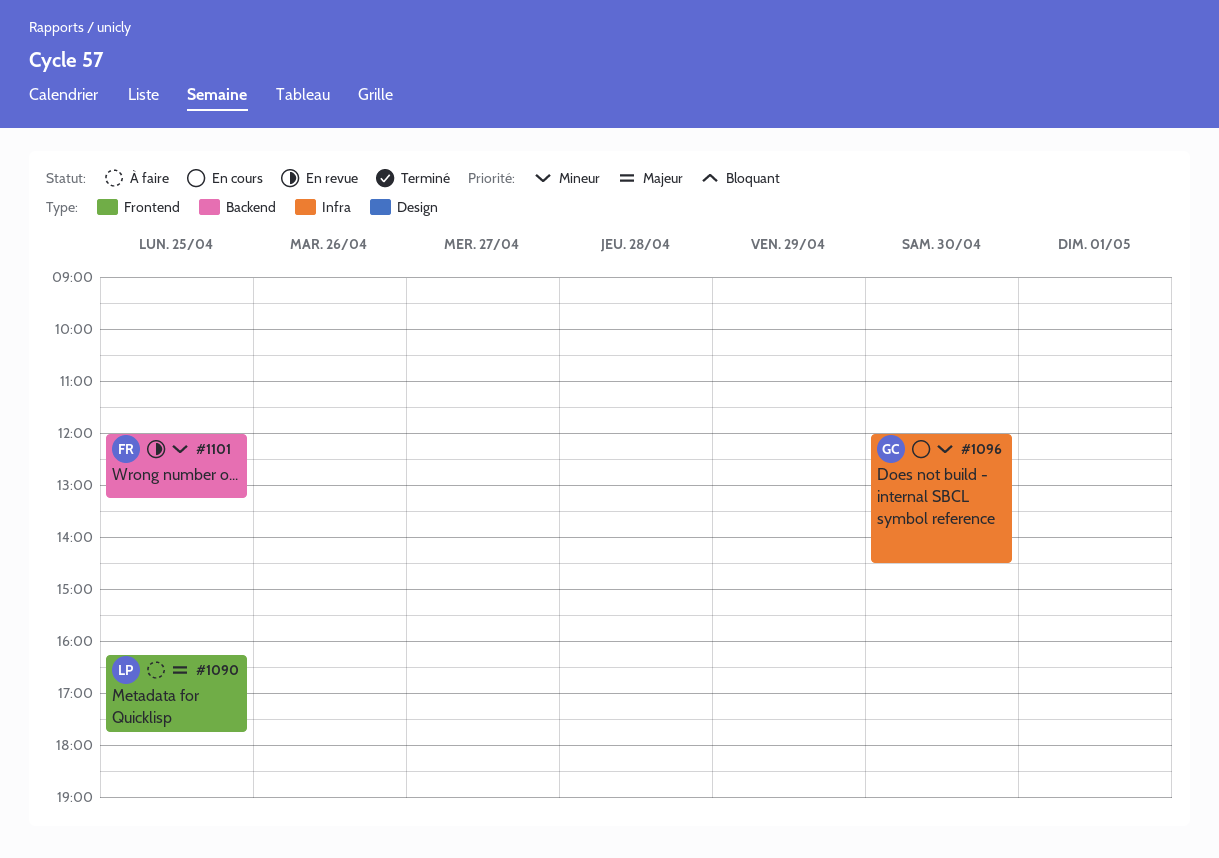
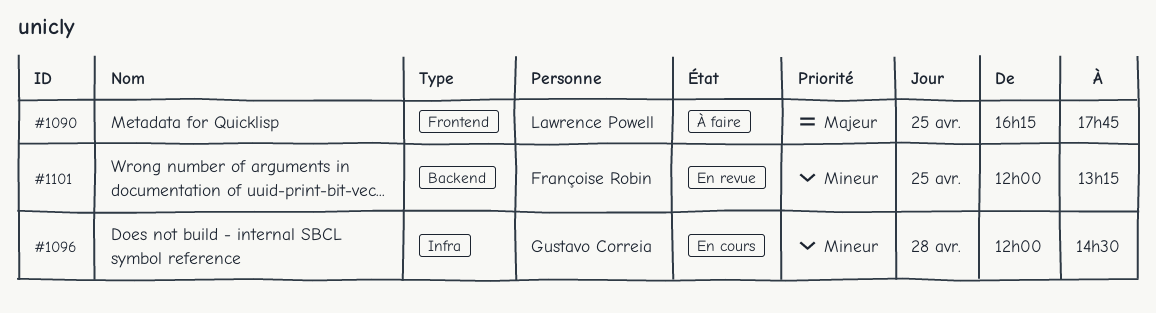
#1096, day: Apr 30 -> Apr 28

